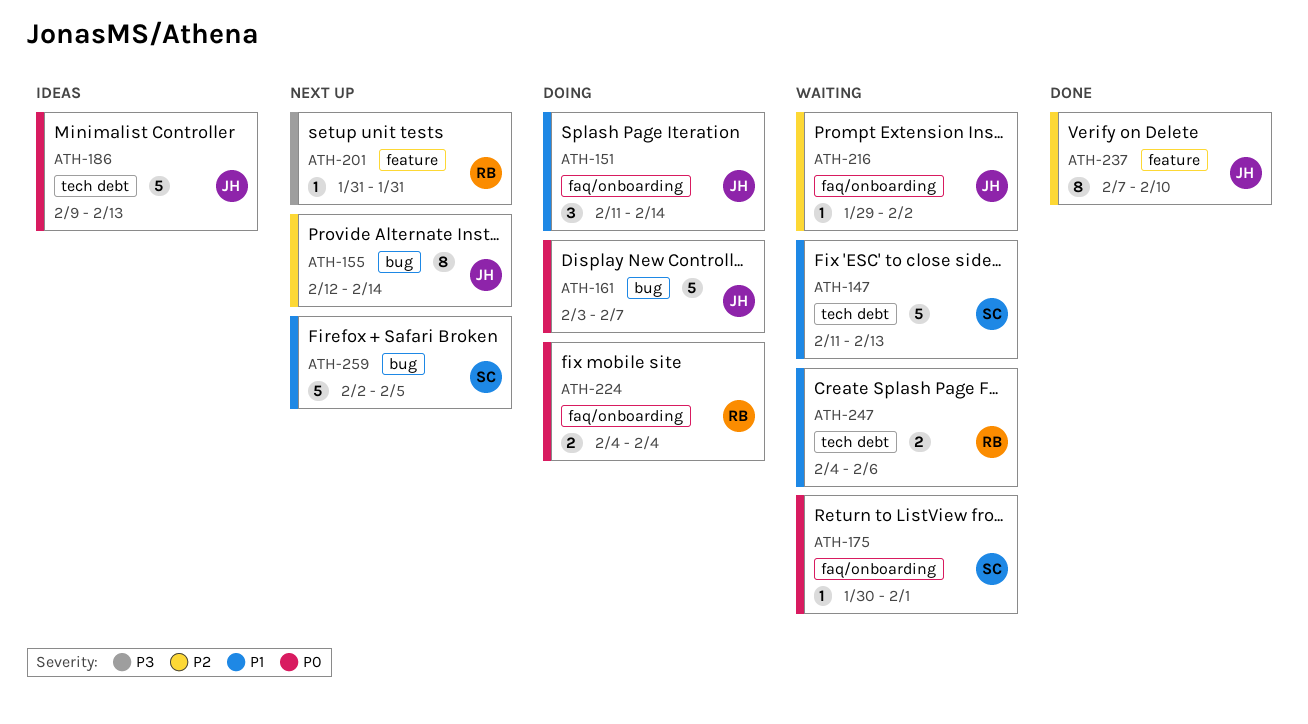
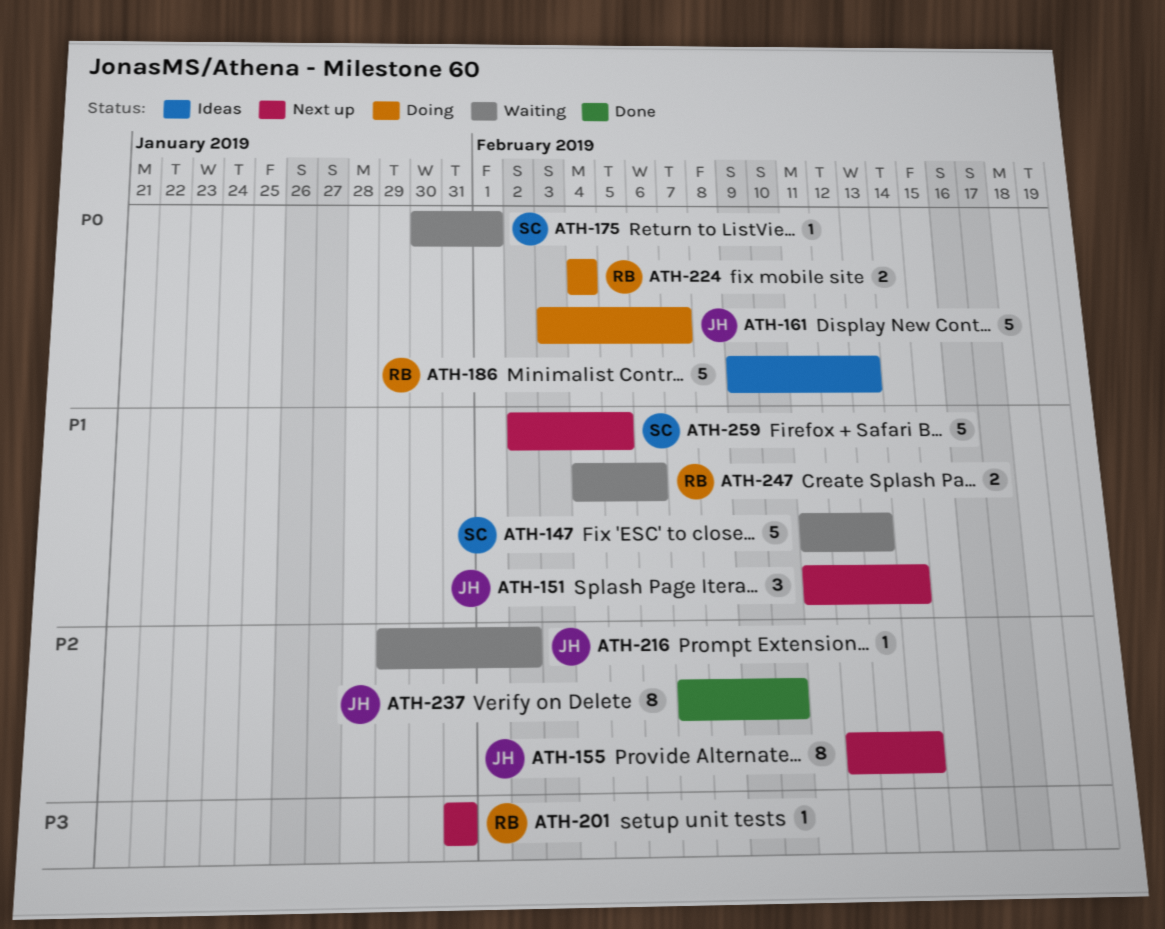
ATH-151, status: Doing -> Next up
ATH-186, owner: JH -> RB

